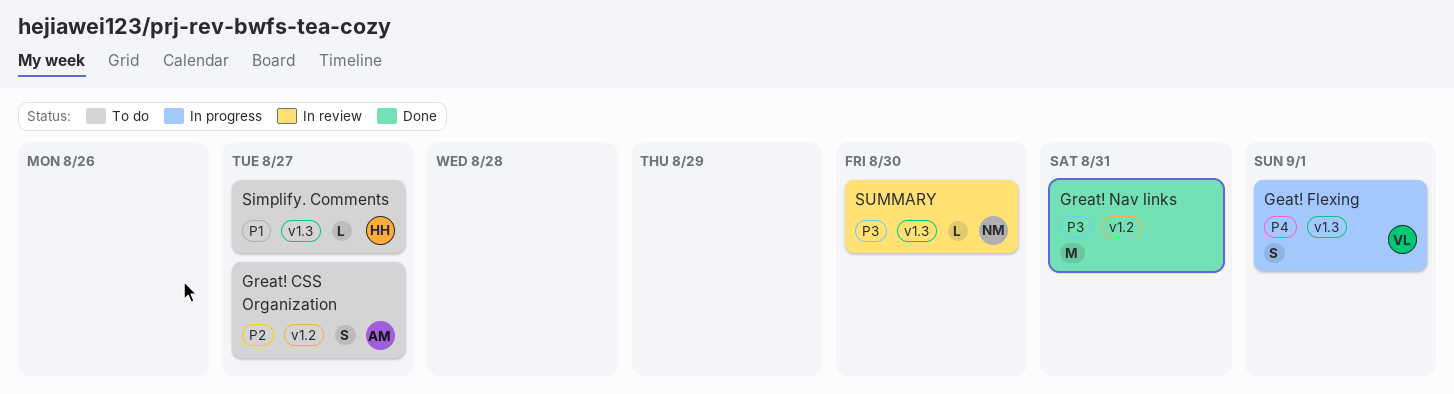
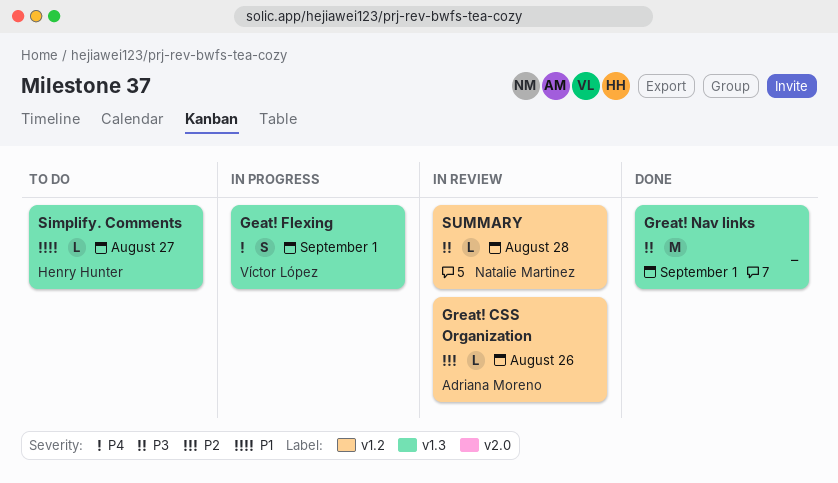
Great! CSS Organization, status: To do -> In review
Great! CSS Organization, estimate: S -> L
Great! CSS Organization, due: Aug 27 -> Aug 26
Great! Nav links, label: v1.2 -> v1.3
Great! Nav links, due: Aug 31 -> Sep 1
SUMMARY, label: v1.3 -> v1.2
SUMMARY, due: Aug 30 -> Aug 28

